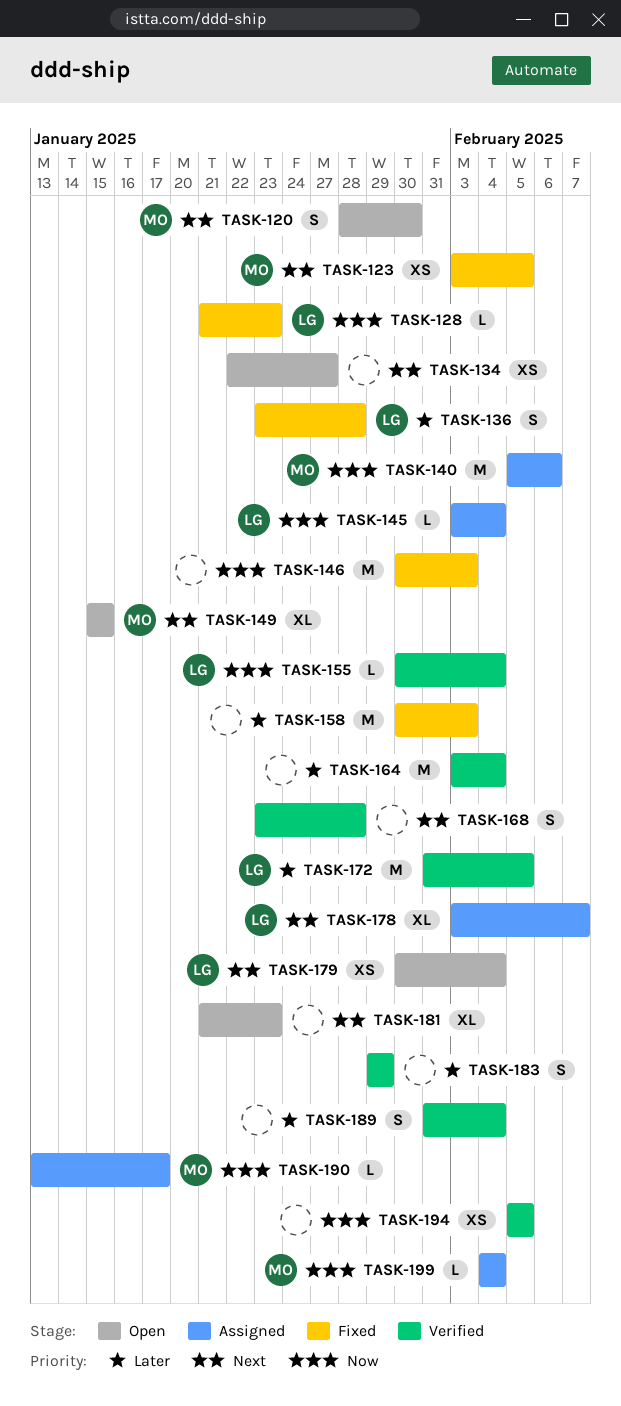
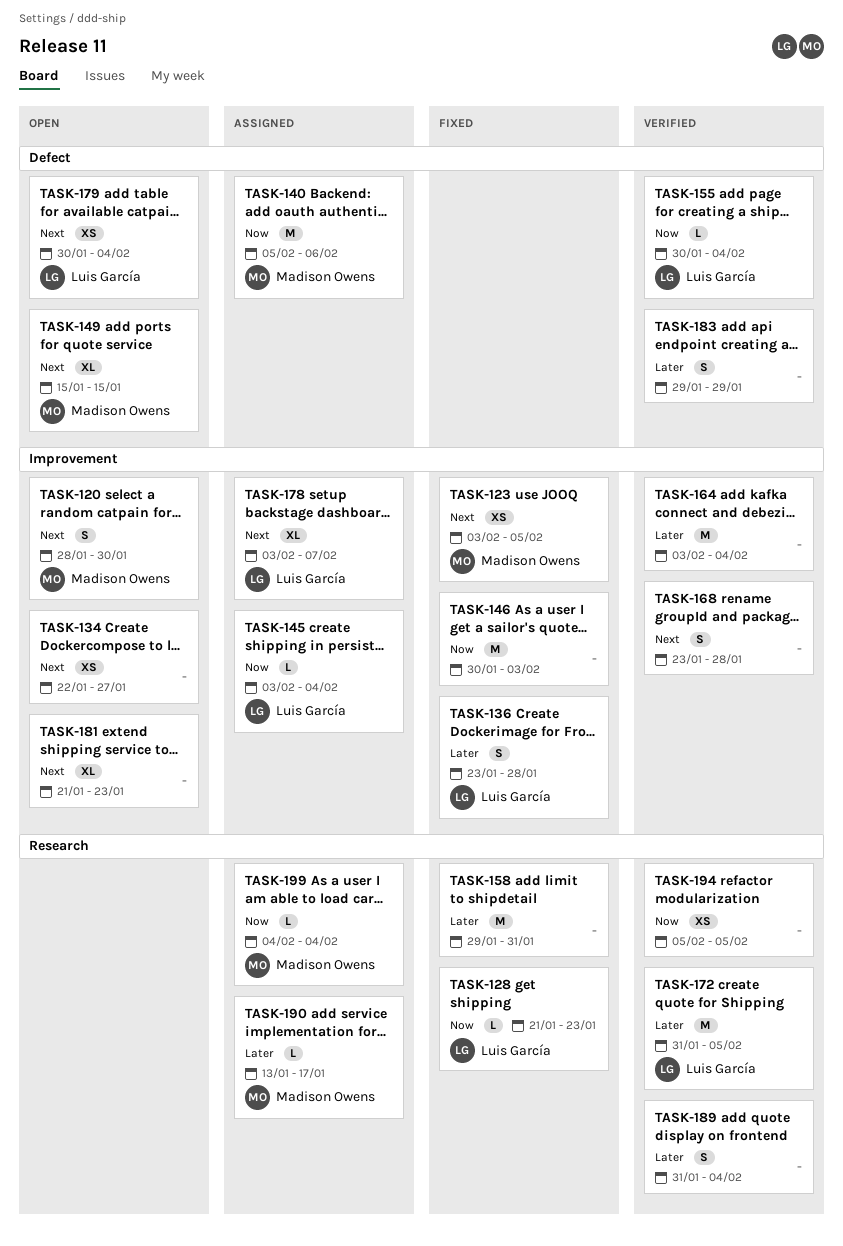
TASK-158, start: Jan 30 -> Jan 29
TASK-158, due: Feb 3 -> Jan 31
TASK-190, priority: Now -> Later

